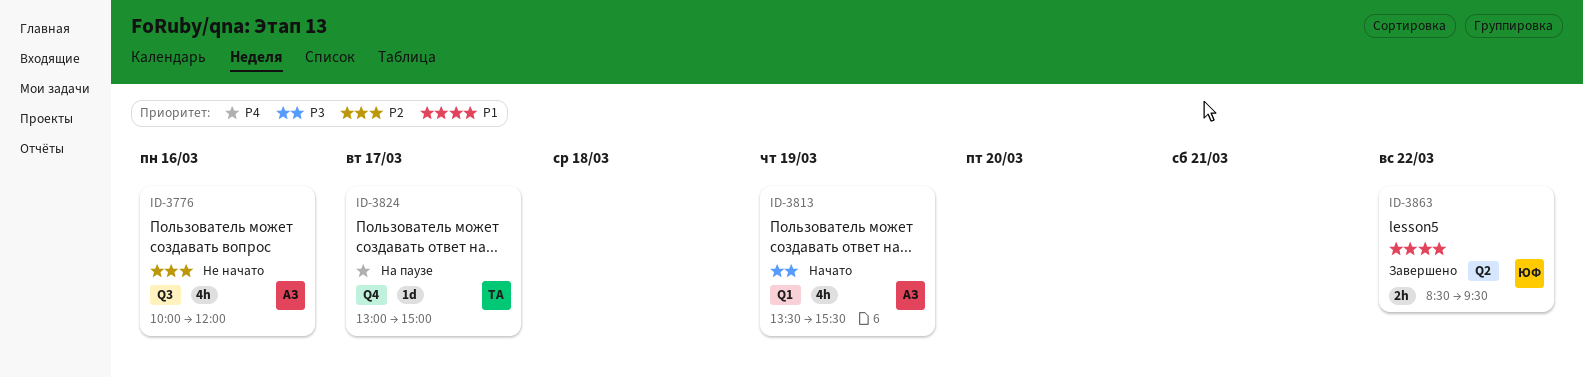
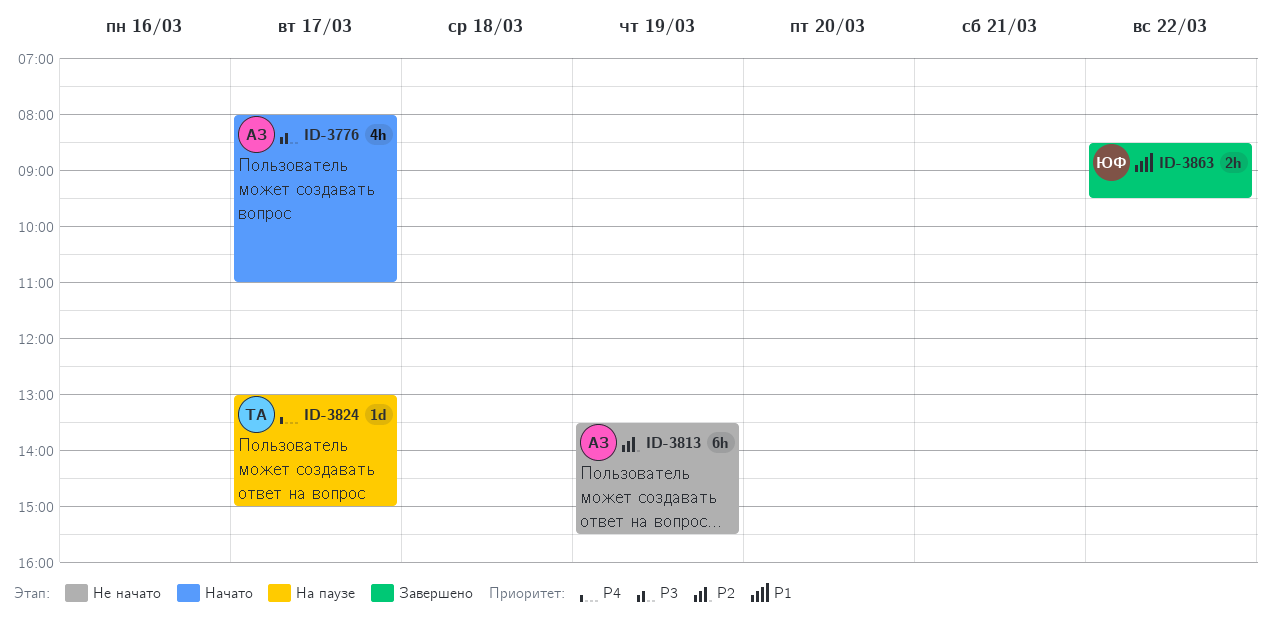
ID-3776, status: Не начато -> Начато
ID-3776, priority: P2 -> P3
ID-3776, day: Mar 16 -> Mar 17
ID-3776, begins: 10:00 -> 08:00
ID-3776, ends: 12:00 -> 11:00
ID-3813, status: Начато -> Не начато
ID-3813, priority: P3 -> P2
ID-3813, estimate: 4h -> 6h

